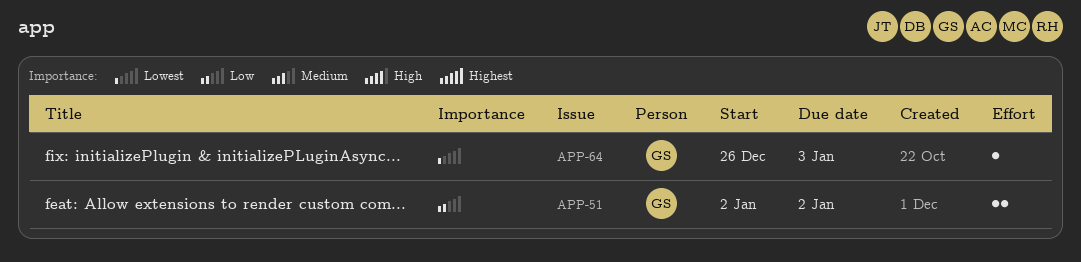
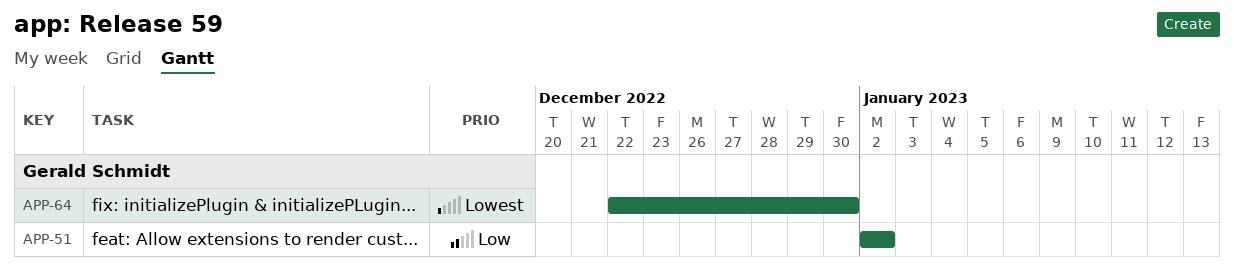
APP-64, start: Dec 26 -> Dec 22
APP-64, due: Jan 3 -> Dec 30

